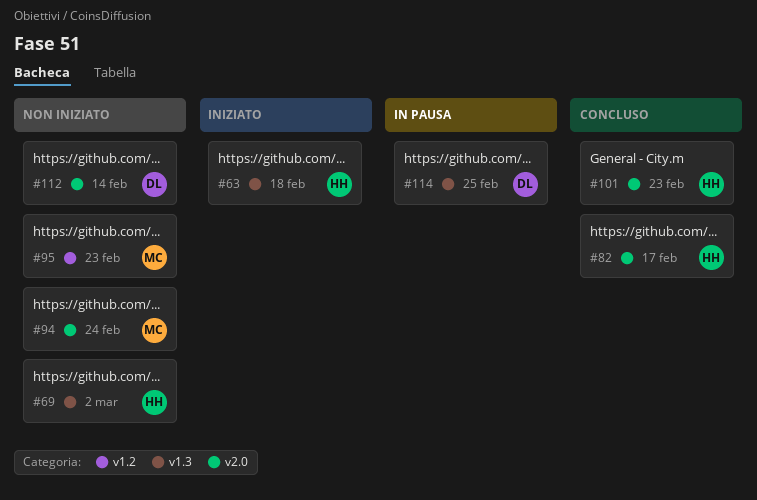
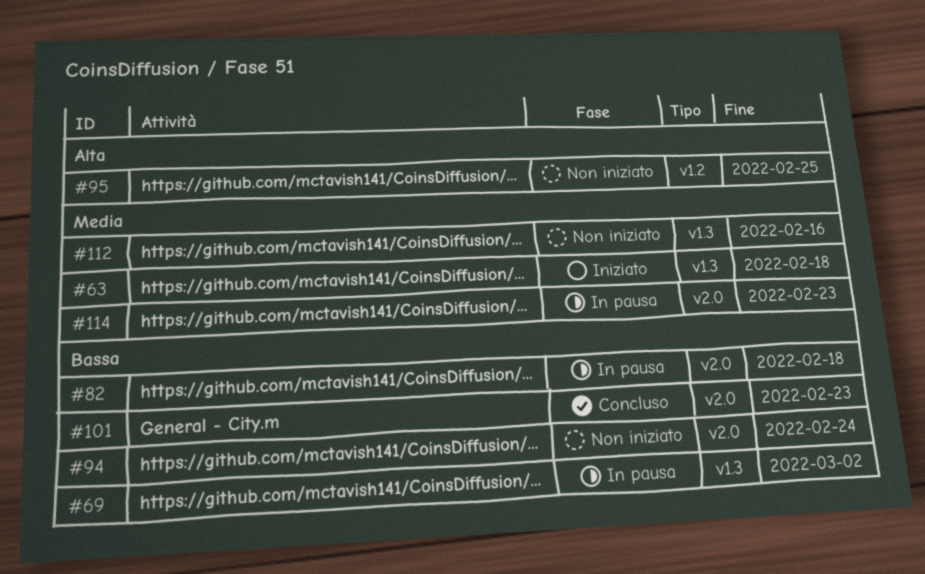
#69, status: Non iniziato -> In pausa
#82, status: Concluso -> In pausa
#82, due: Feb 17 -> Feb 18
#95, due: Feb 23 -> Feb 25
#112, label: v2.0 -> v1.3
#112, due: Feb 14 -> Feb 16
#114, label: v1.3 -> v2.0
#114, due: Feb 25 -> Feb 23

